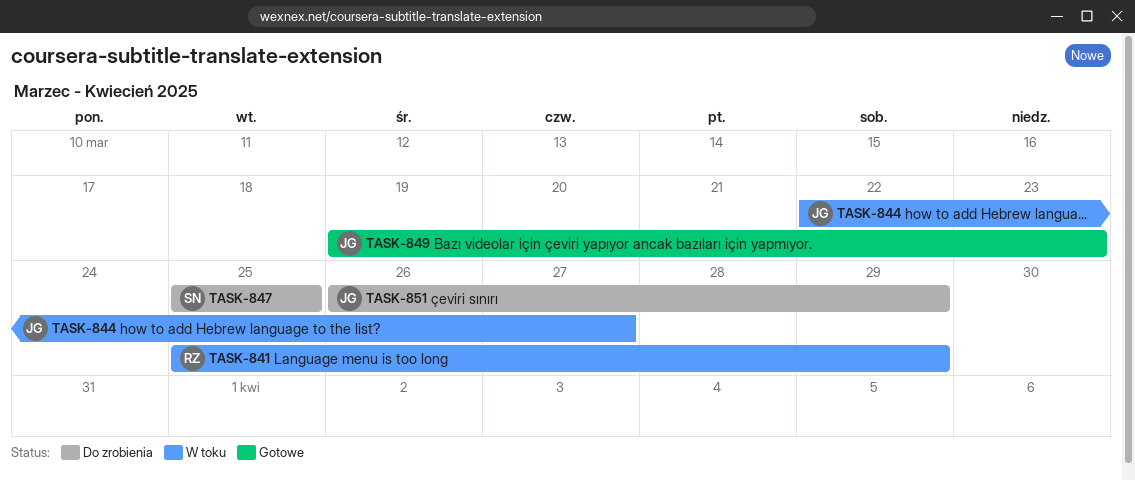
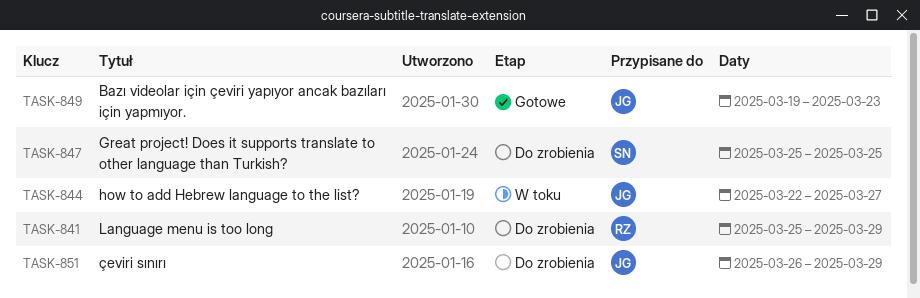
TASK-841, status: W toku -> Do zrobienia

